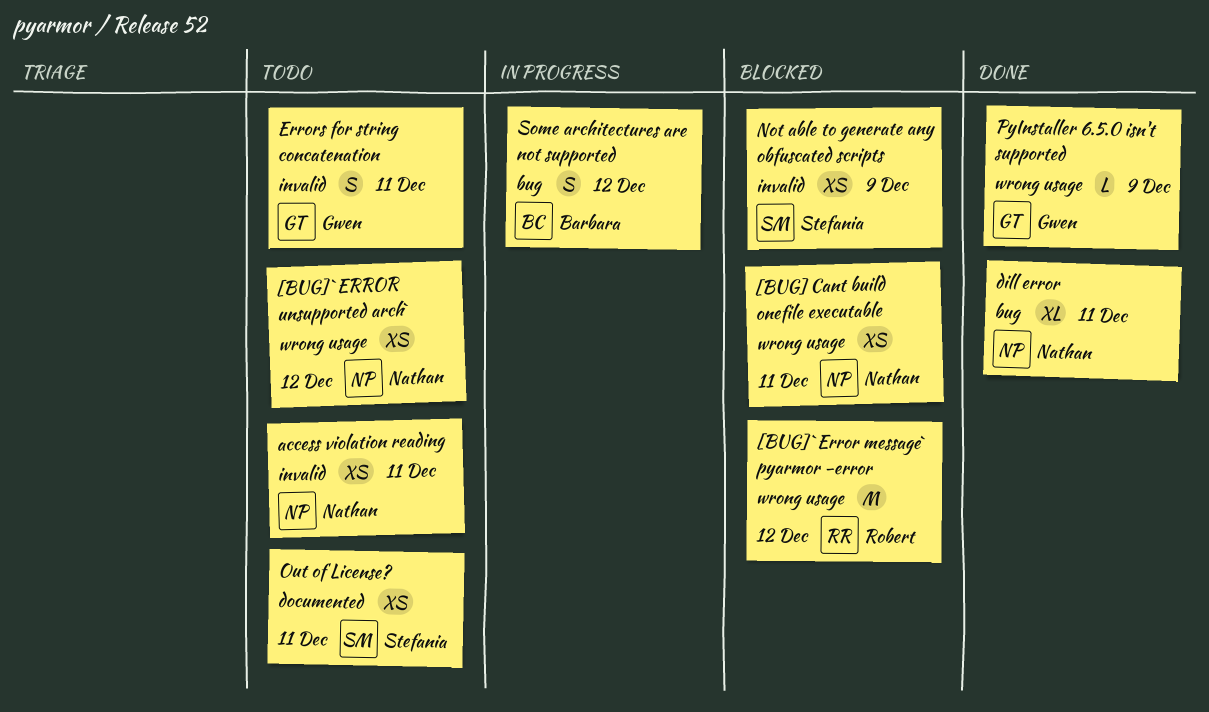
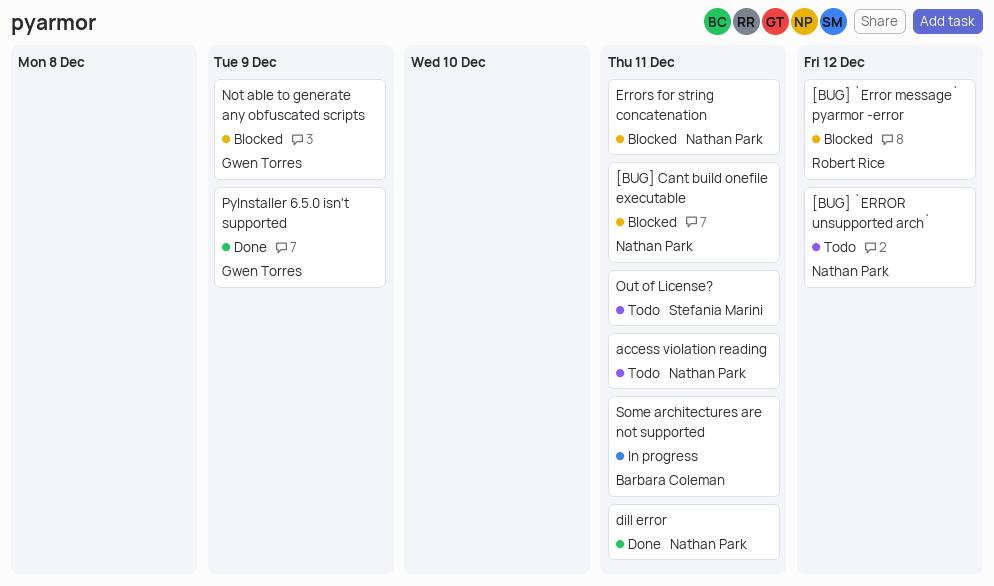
Errors for string concatenation, status: Todo -> Blocked
Errors for string concatenation, owner: Gwen Torres -> Nathan Park
Not able to generate any obfuscated scripts, owner: Stefania Marini -> Gwen Torres
Some architectures are not supported, due: Dec 12 -> Dec 11

